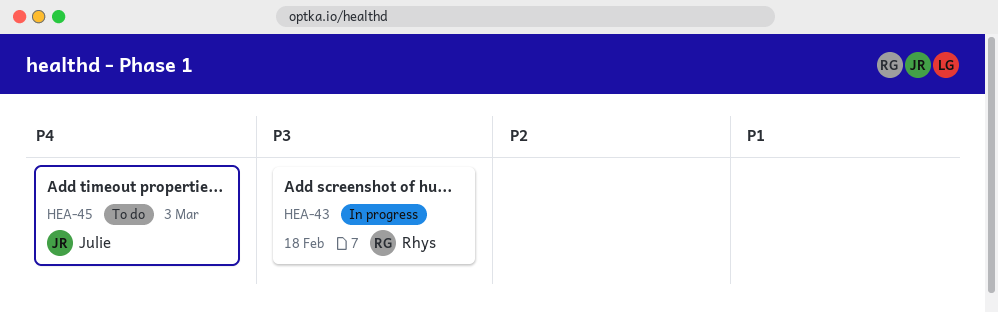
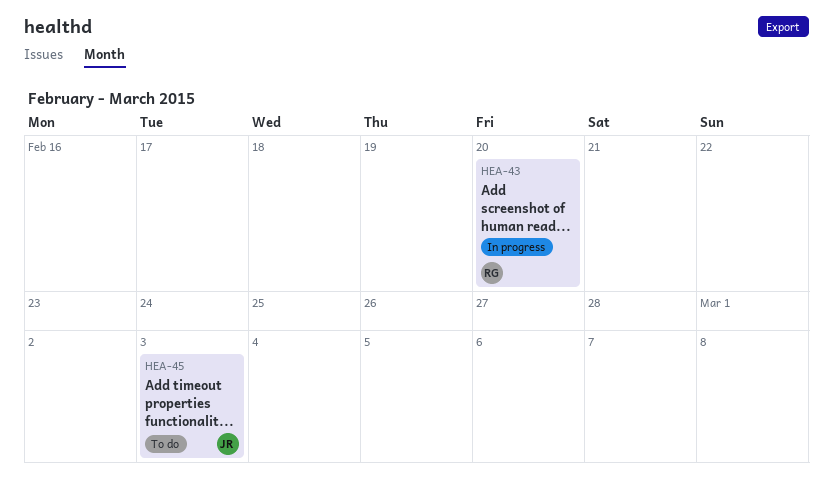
HEA-43, due: Feb 18 -> Feb 20

